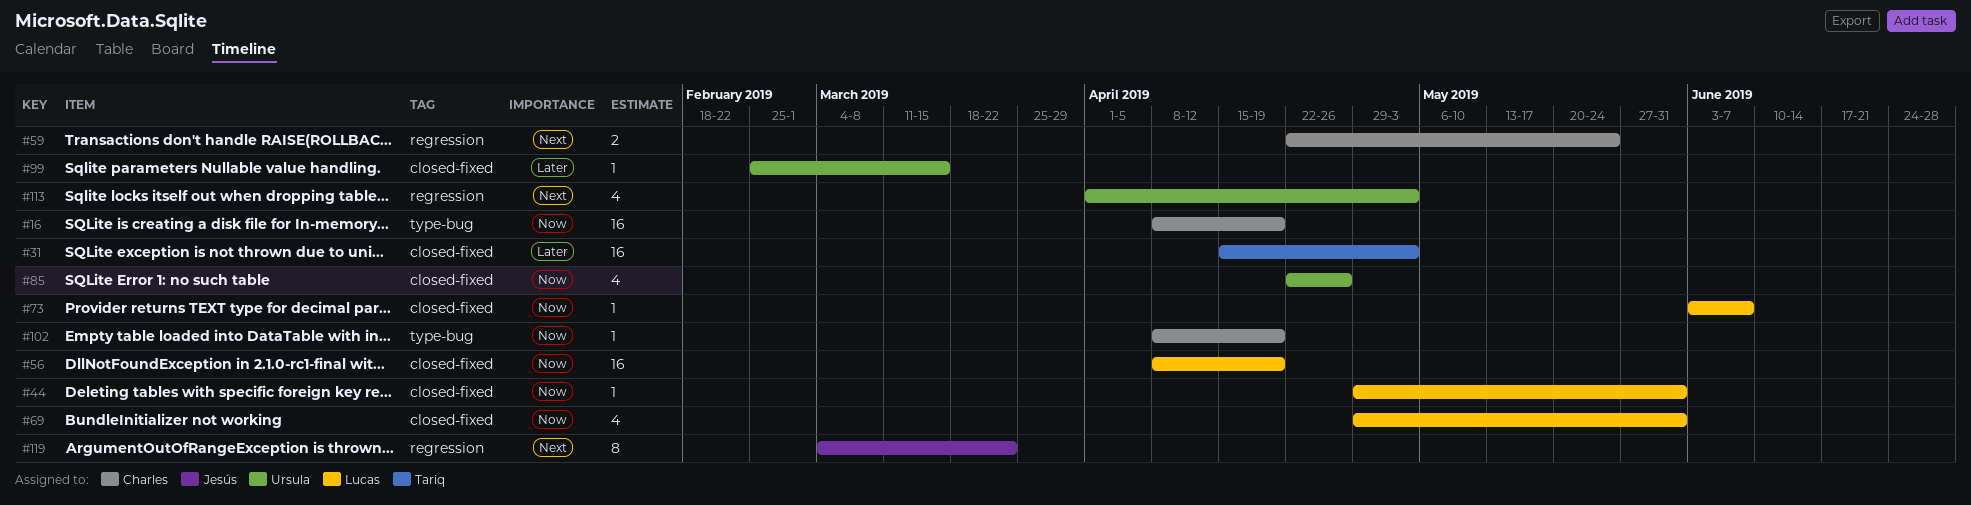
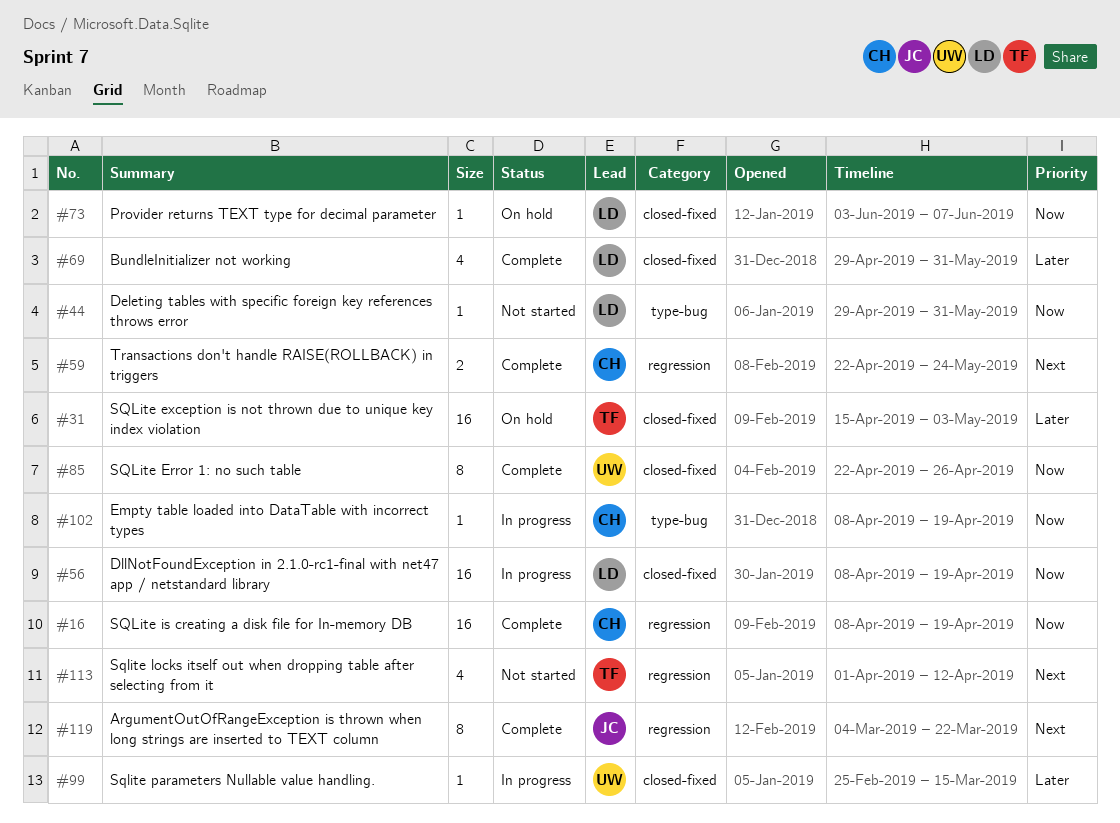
#16, label: type-bug -> regression
#44, label: closed-fixed -> type-bug
#69, priority: Now -> Later
#85, estimate: 4 -> 8
#113, owner: Ursula -> Tariq
#113, due: May 3 -> Apr 12

